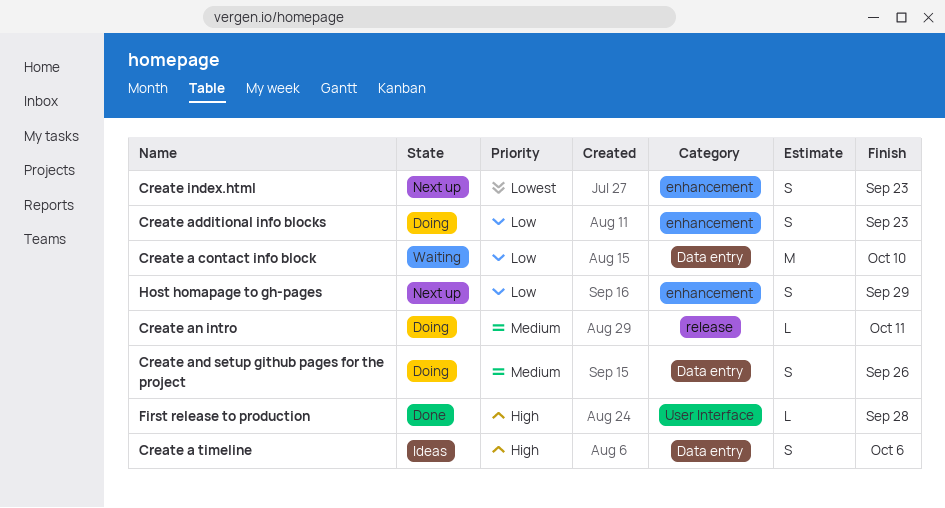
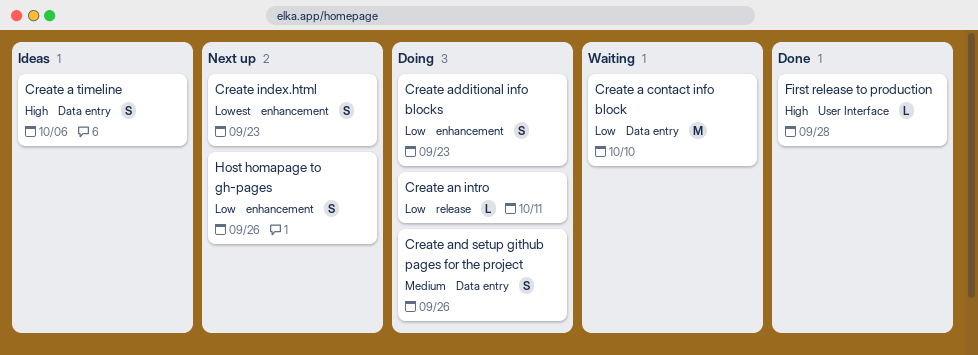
Create an intro, priority: Medium -> Low
Host homapage to gh-pages, due: Sep 29 -> Sep 26

